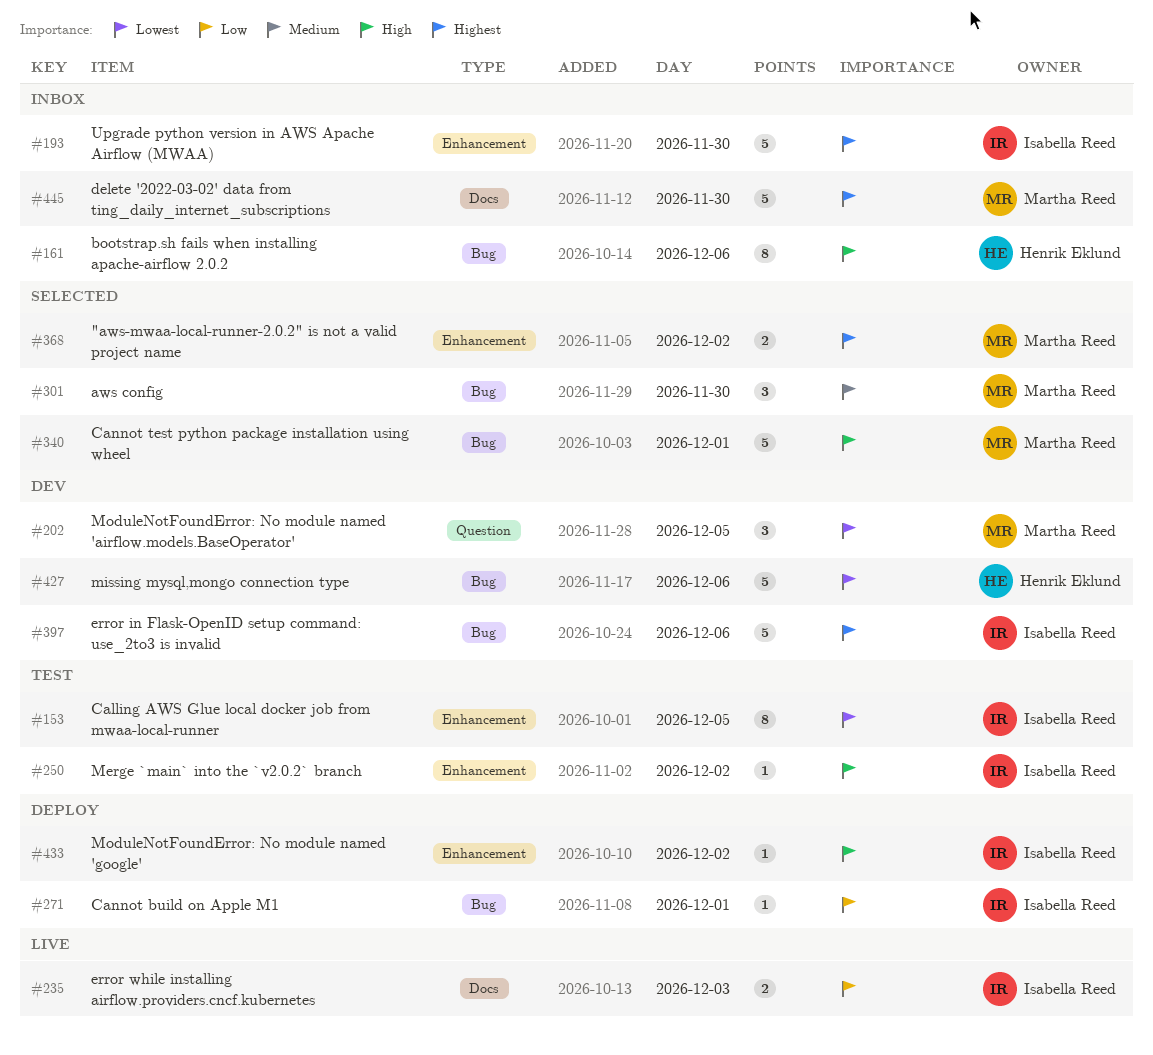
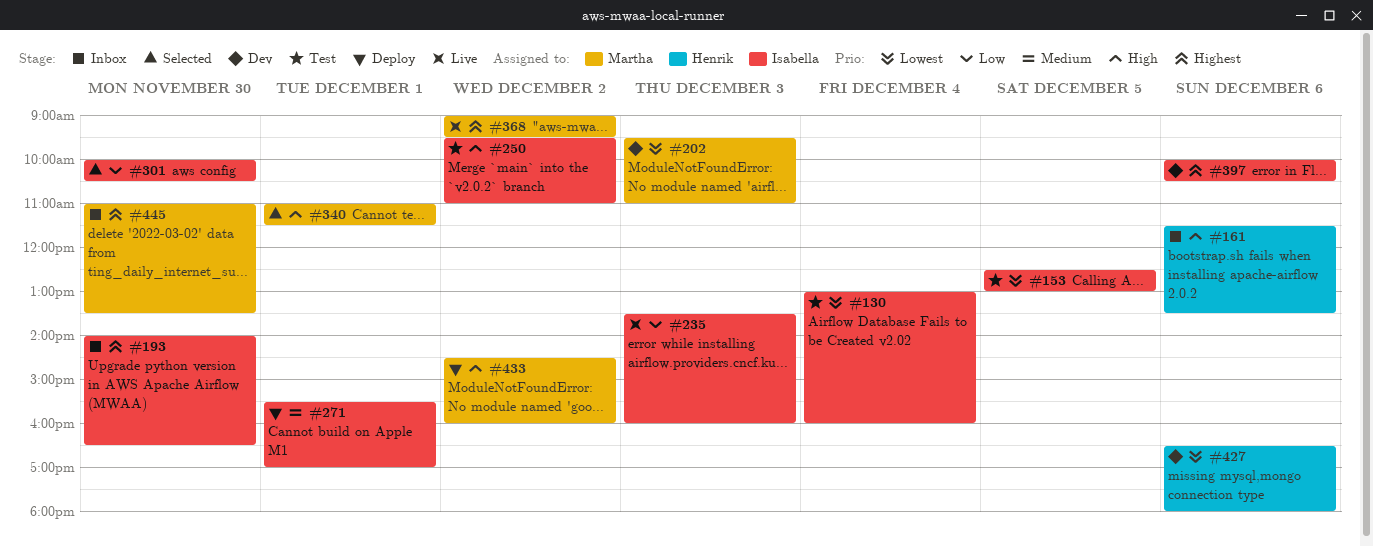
#130: none -> present
#202, day: Dec 5 -> Dec 3
#271, priority: Low -> Medium
#301, owner: Martha Reed -> Isabella Reed
#301, priority: Medium -> Low
#368, status: Selected -> Live
#433, owner: Isabella Reed -> Martha Reed

